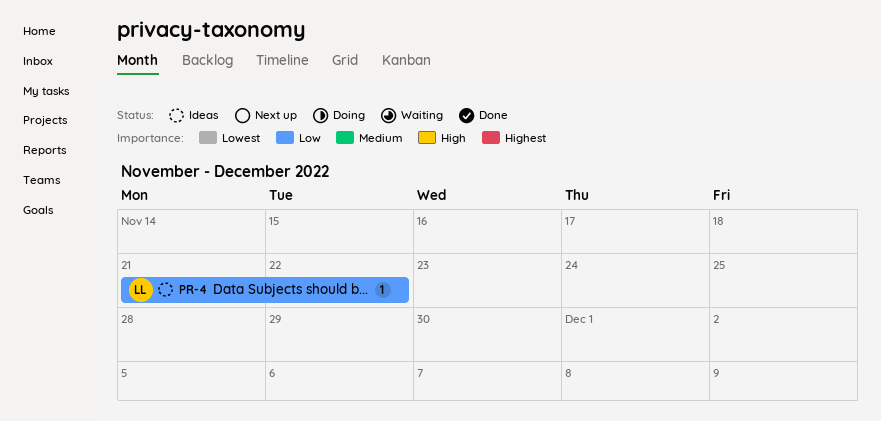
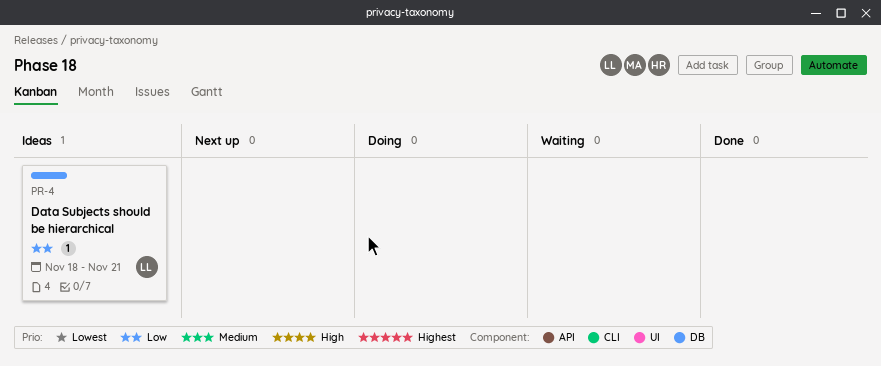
PR-4, start: Nov 21 -> Nov 18
PR-4, due: Nov 22 -> Nov 21

